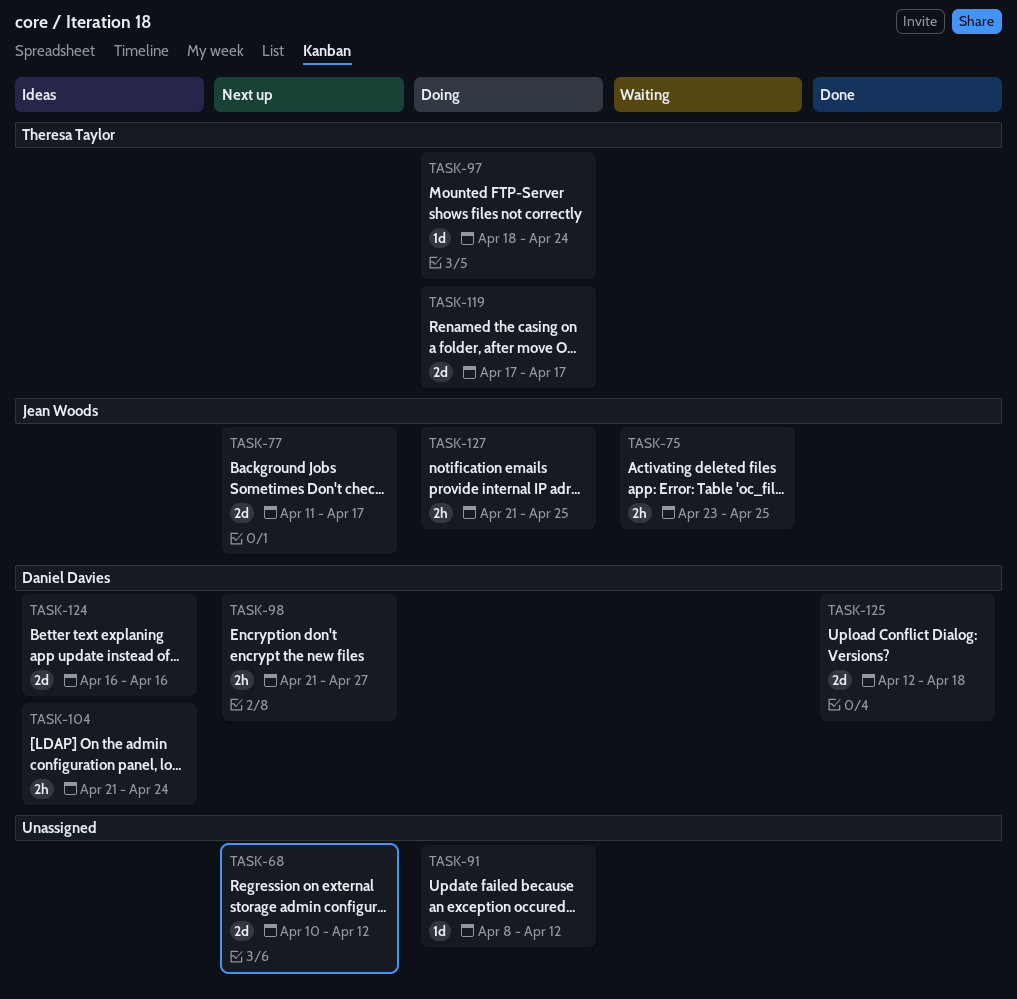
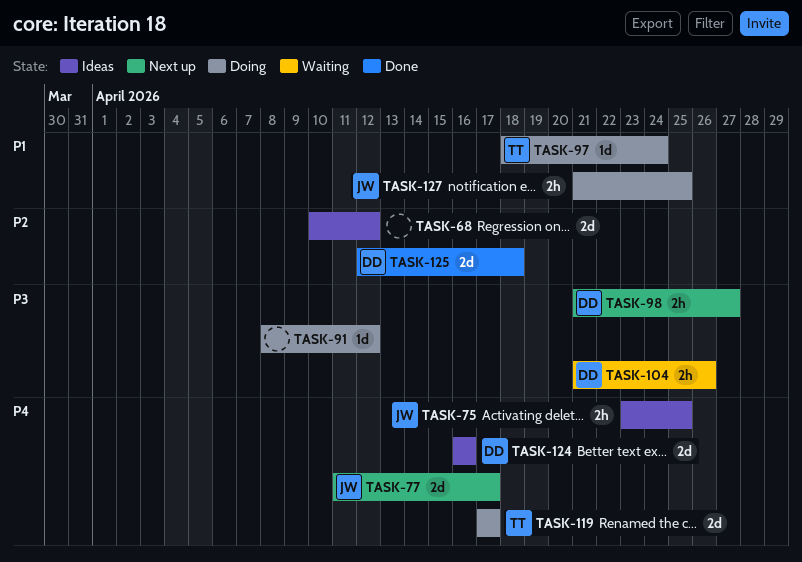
TASK-68, status: Next up -> Ideas
TASK-75, status: Waiting -> Ideas
TASK-104, status: Ideas -> Waiting
TASK-104, due: Apr 24 -> Apr 26

